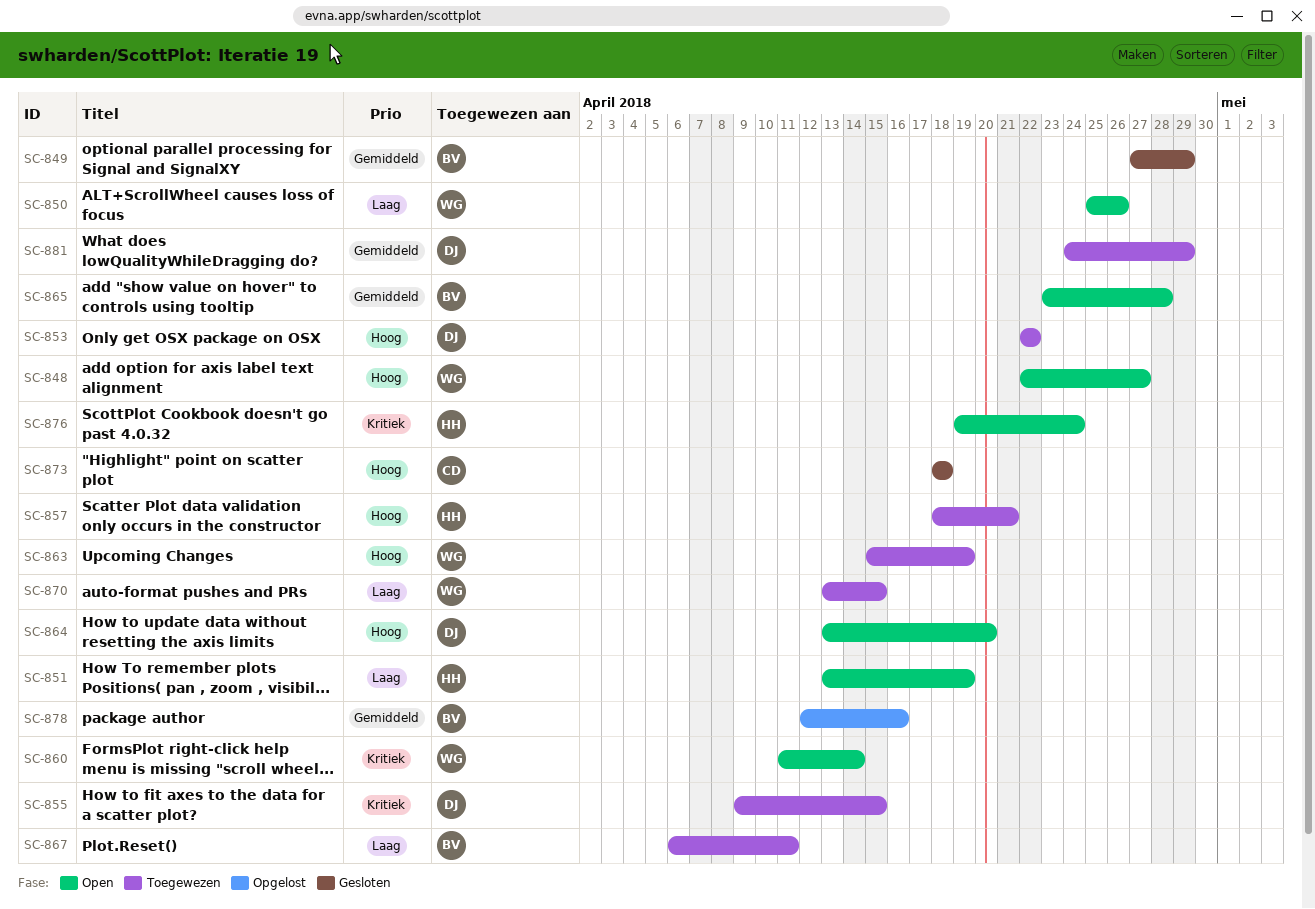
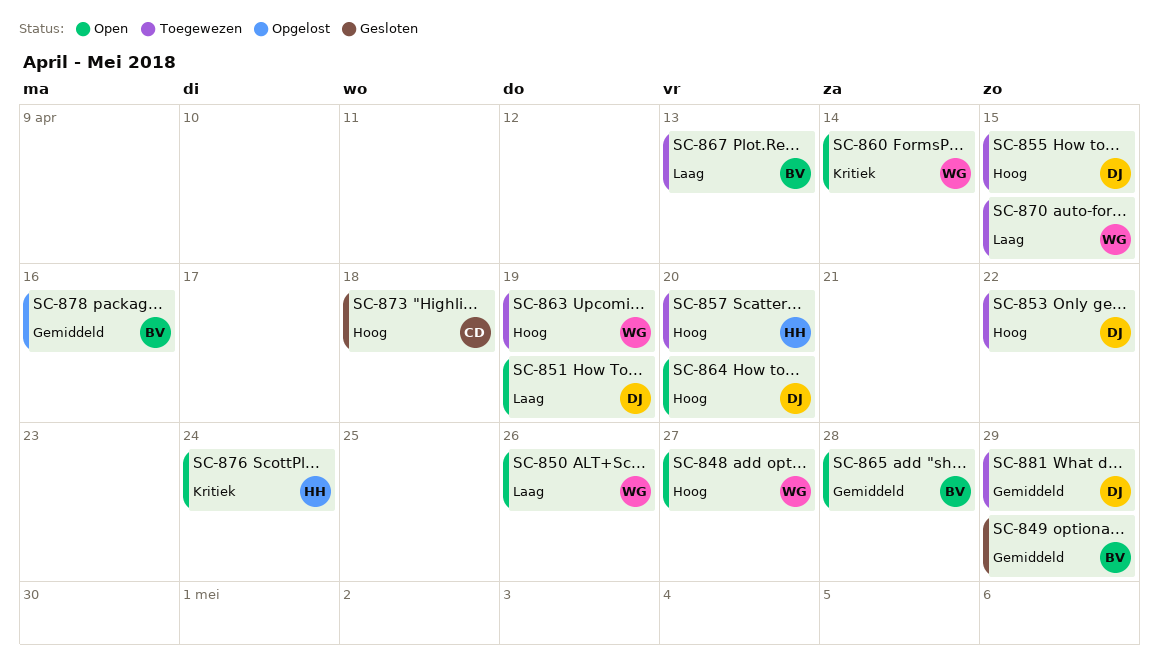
SC-851, owner: HH -> DJ
SC-855, priority: Kritiek -> Hoog
SC-857, due: Apr 21 -> Apr 20
SC-867, due: Apr 11 -> Apr 13

